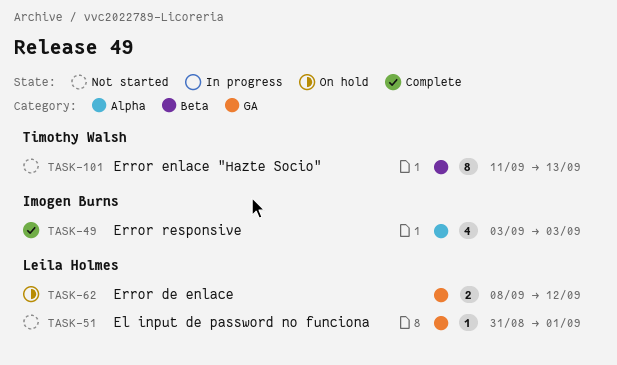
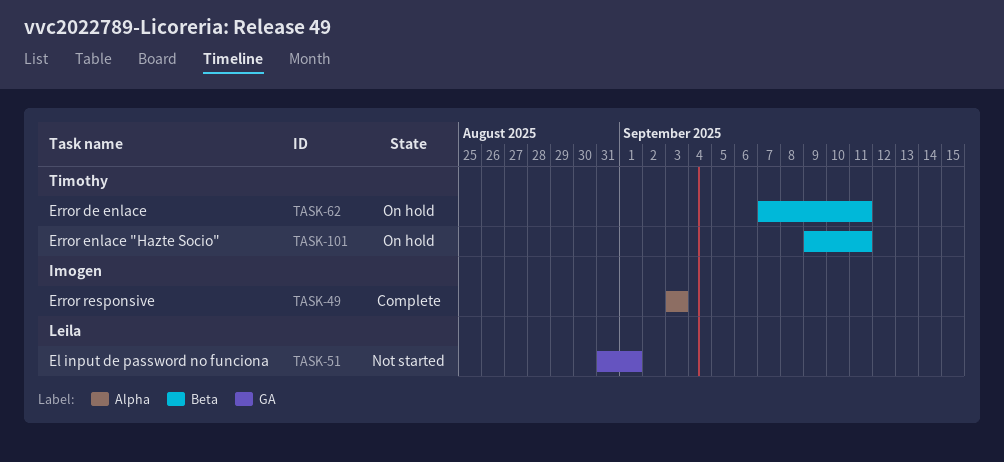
TASK-62, owner: Leila Holmes -> Timothy Walsh
TASK-62, label: GA -> Beta
TASK-62, start: Sep 8 -> Sep 7
TASK-62, due: Sep 12 -> Sep 11
TASK-101, status: Not started -> On hold
TASK-101, start: Sep 11 -> Sep 9
TASK-101, due: Sep 13 -> Sep 11

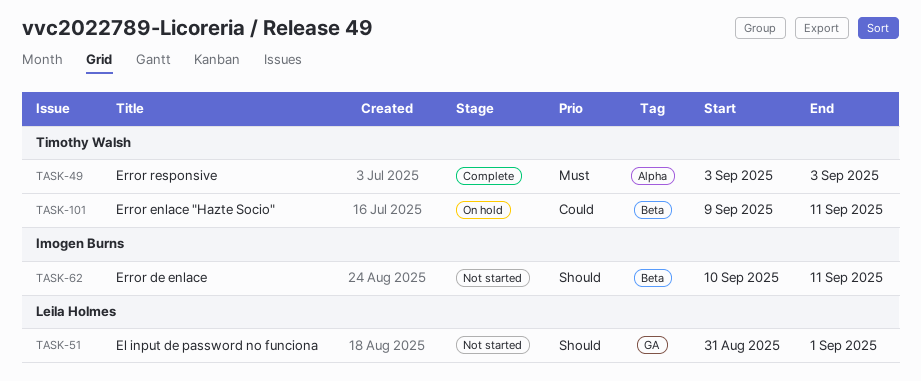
TASK-49, owner: Imogen Burns -> Timothy Walsh
TASK-62, status: On hold -> Not started
TASK-62, owner: Timothy Walsh -> Imogen Burns
TASK-62, start: Sep 7 -> Sep 10

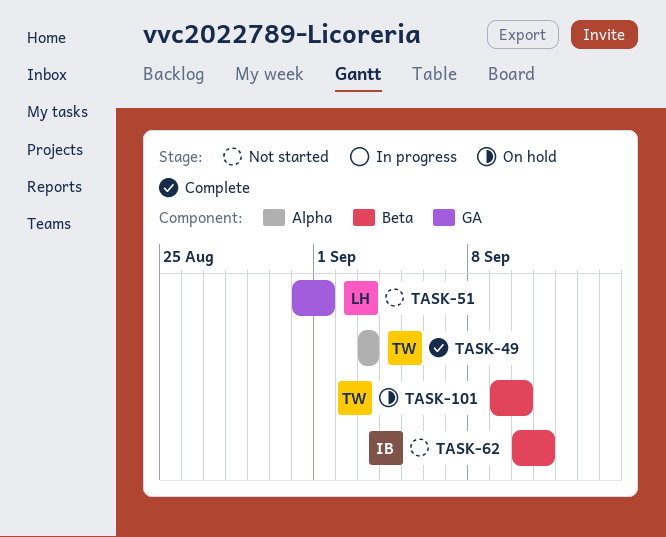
TASK-101, due: Sep 11 -> Sep 10

